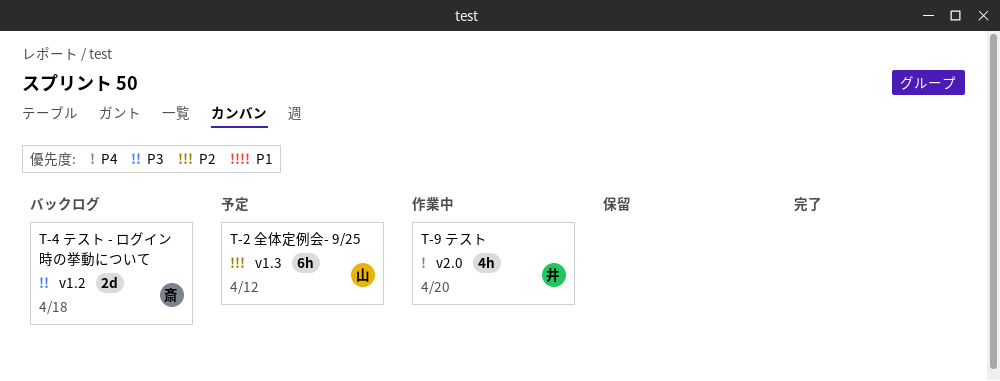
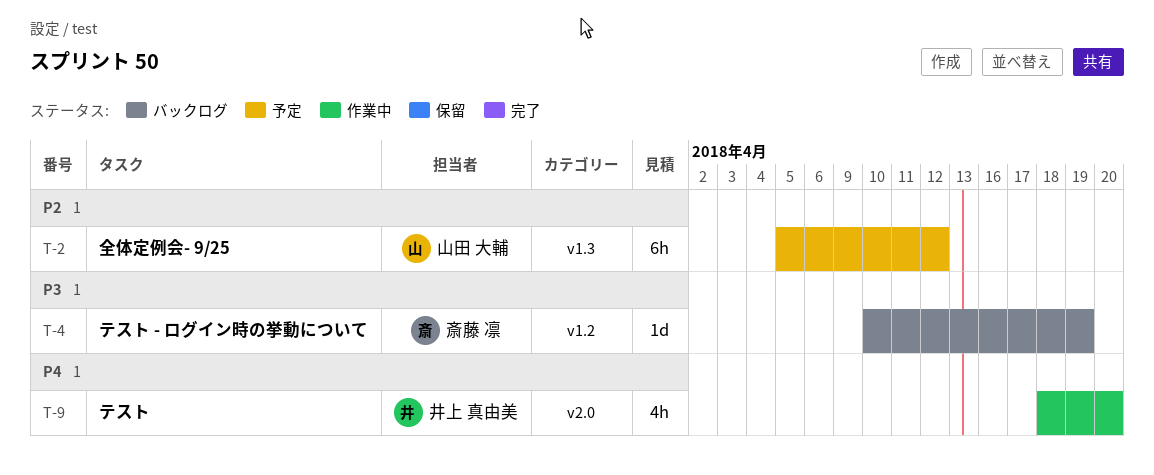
T-4, estimate: 2d -> 1d
T-4, due: Apr 18 -> Apr 19

